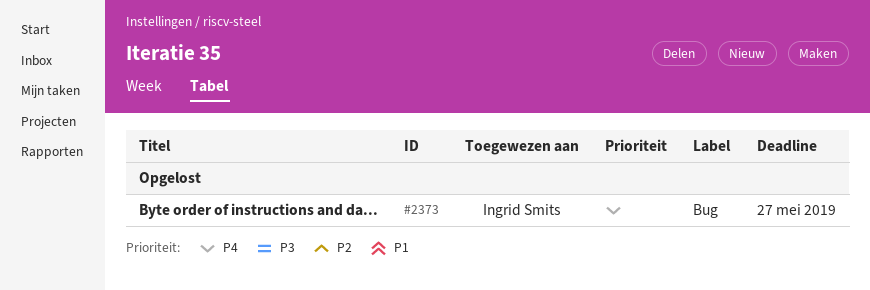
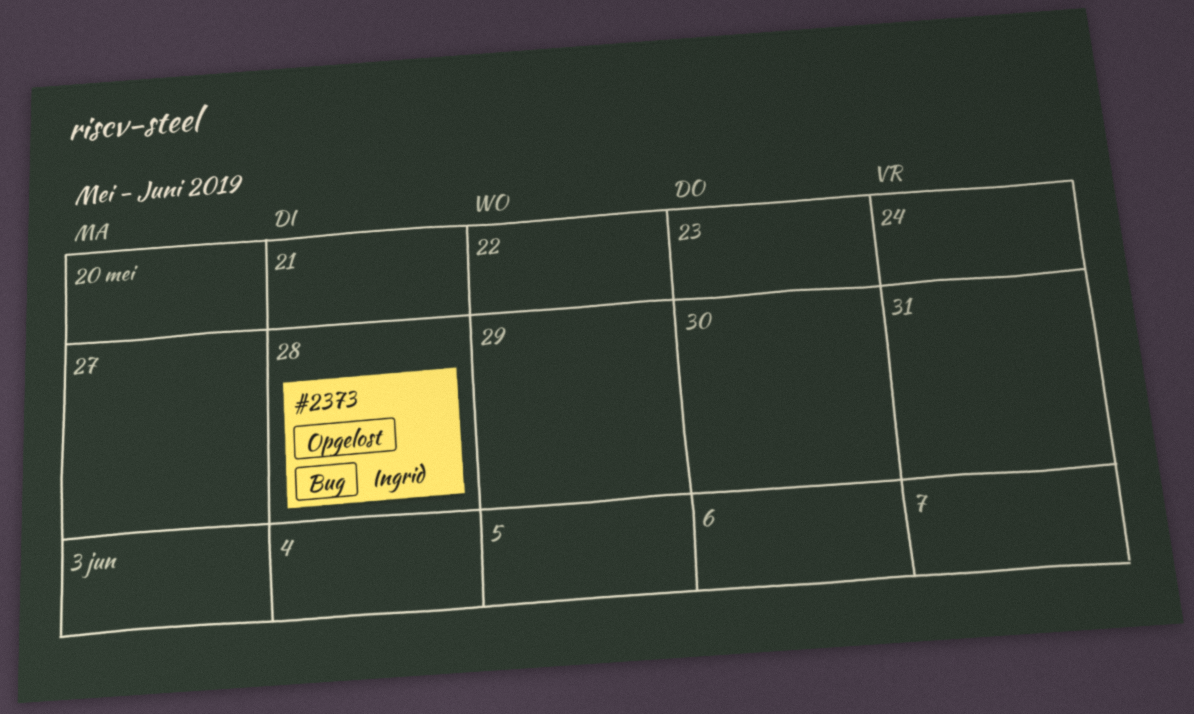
#2373, due: May 27 -> May 28

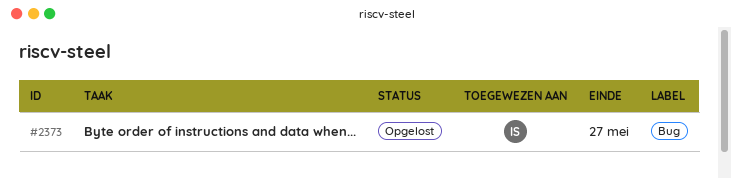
#2373, due: May 28 -> May 27

